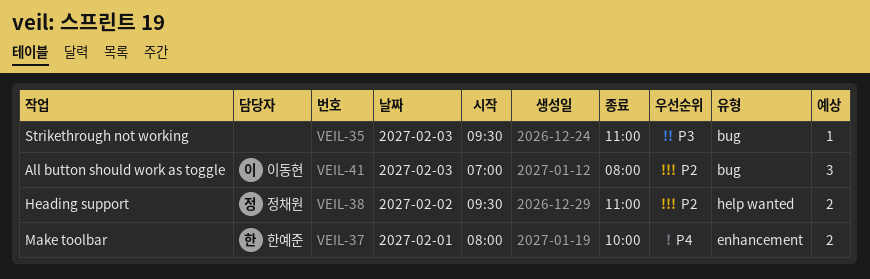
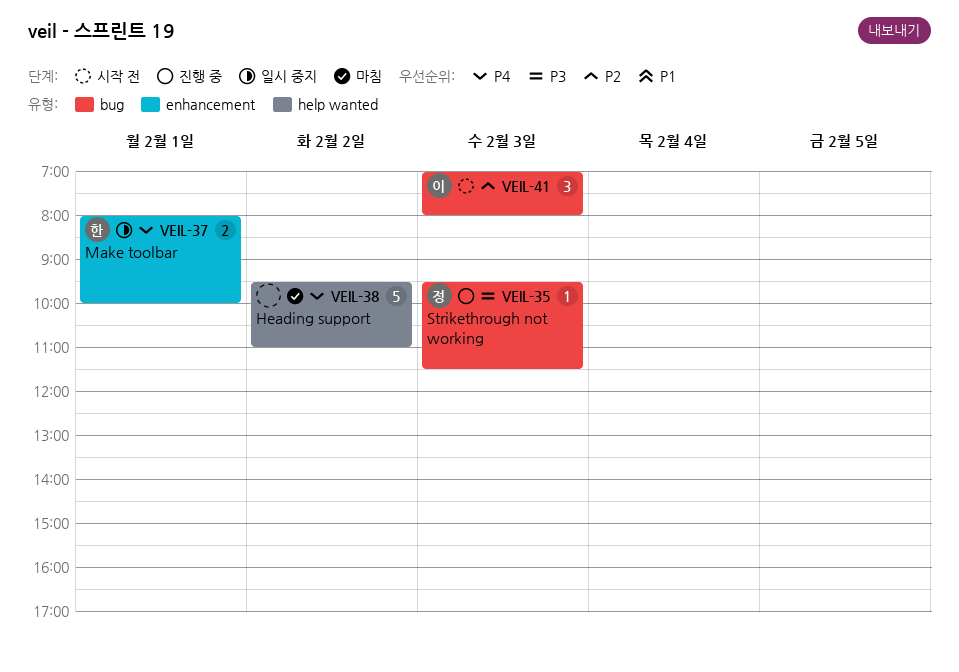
VEIL-35, owner: none -> 정채원
VEIL-35, ends: 11:00 -> 11:30
VEIL-38, owner: 정채원 -> none
VEIL-38, priority: P2 -> P4
VEIL-38, estimate: 2 -> 5

